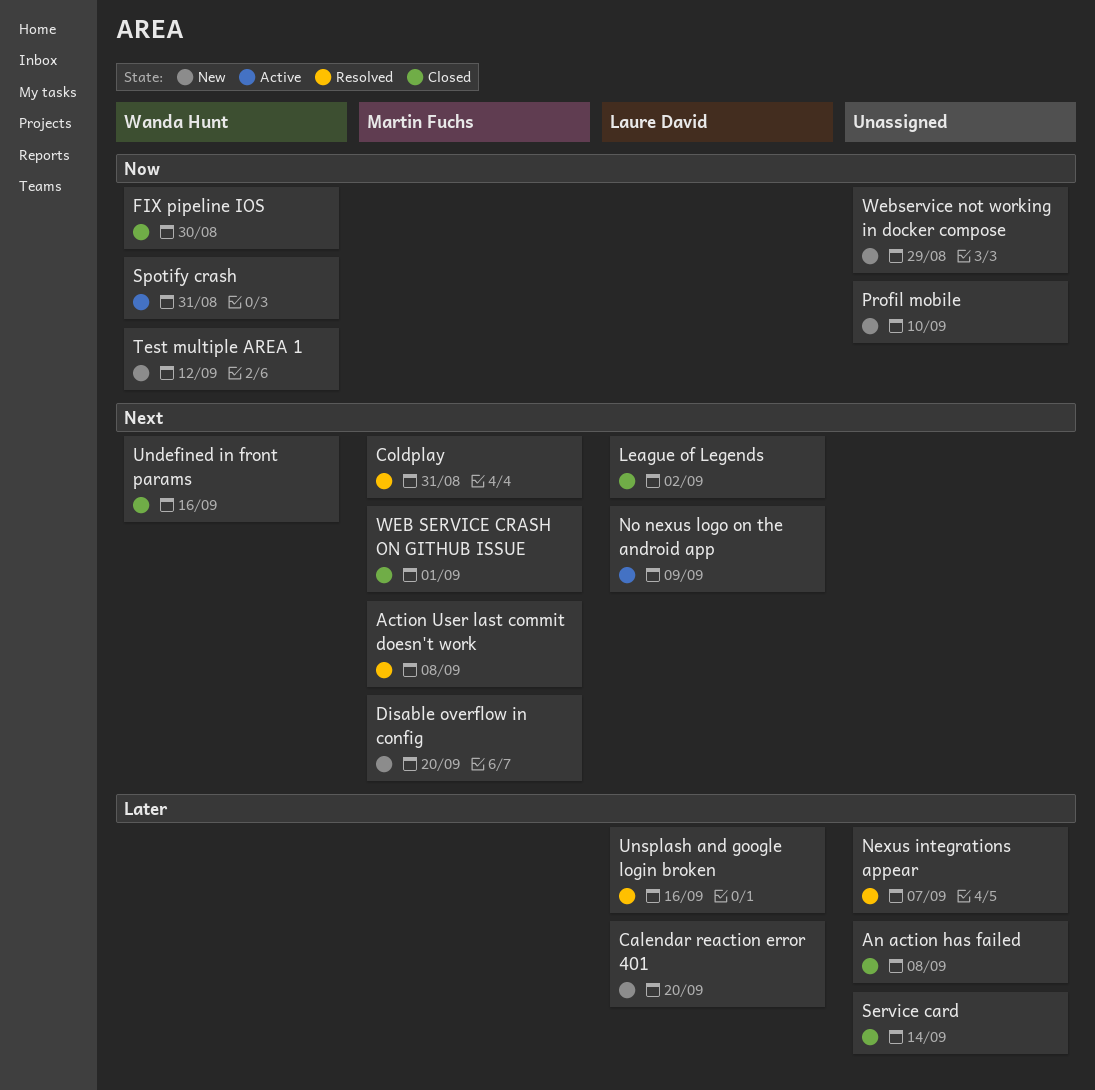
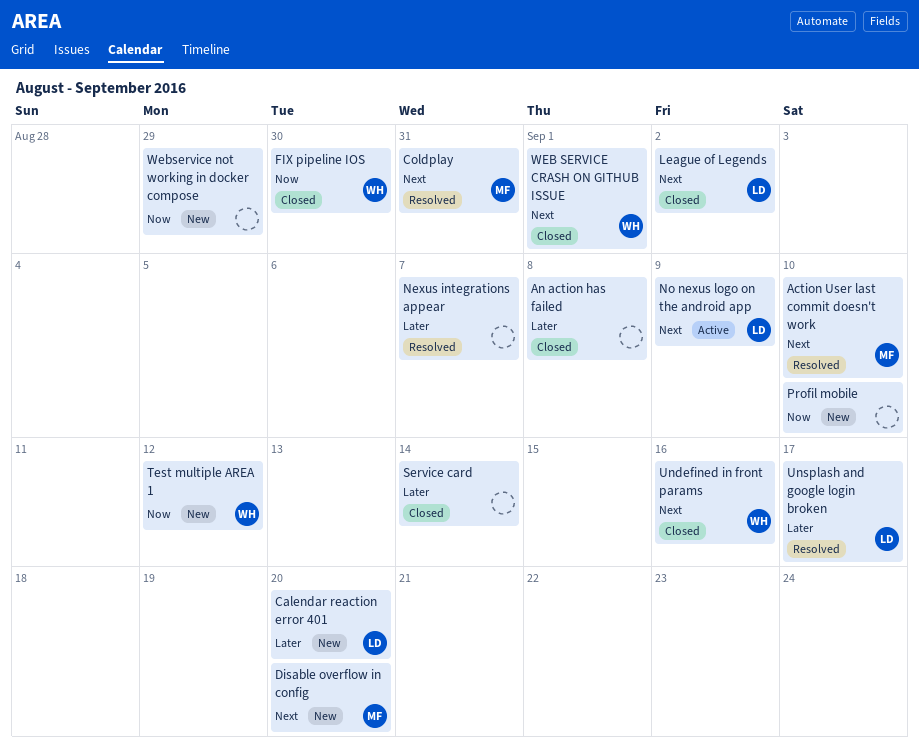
Action User last commit doesn't work, due: Sep 8 -> Sep 10
Spotify crash: present -> none
Unsplash and google login broken, due: Sep 16 -> Sep 17
WEB SERVICE CRASH ON GITHUB ISSUE, owner: Martin Fuchs -> Wanda Hunt

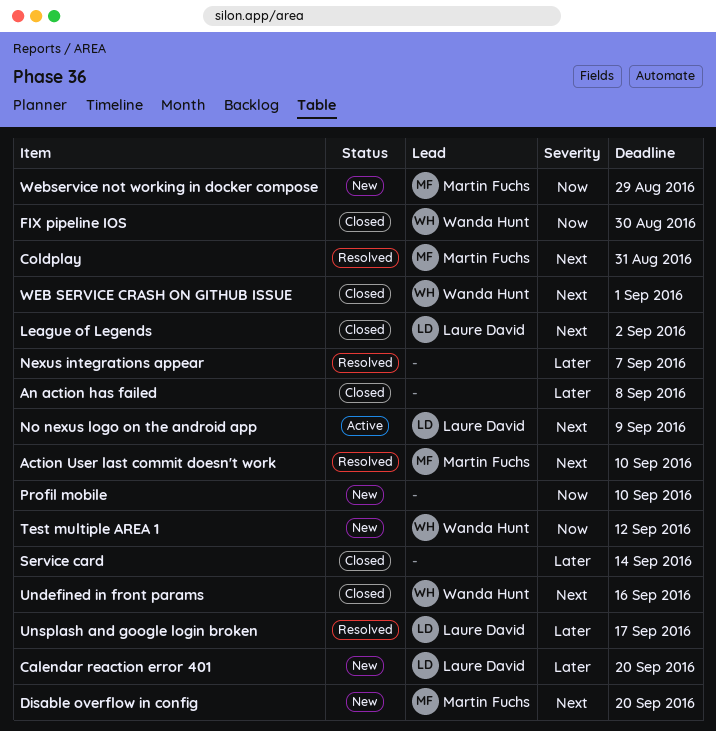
Webservice not working in docker compose, owner: none -> Martin Fuchs

